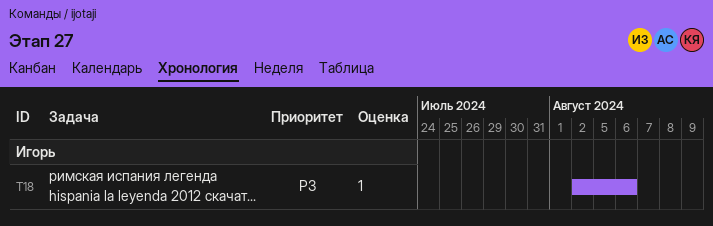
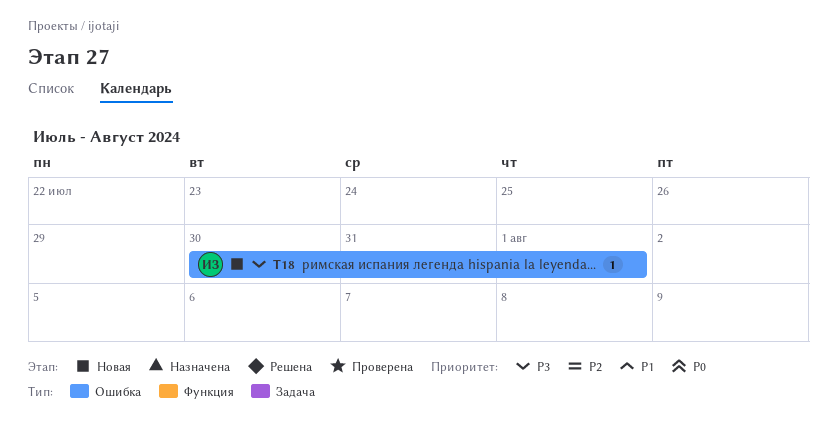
T18, start: Aug 2 -> Jul 30
T18, due: Aug 6 -> Aug 1

